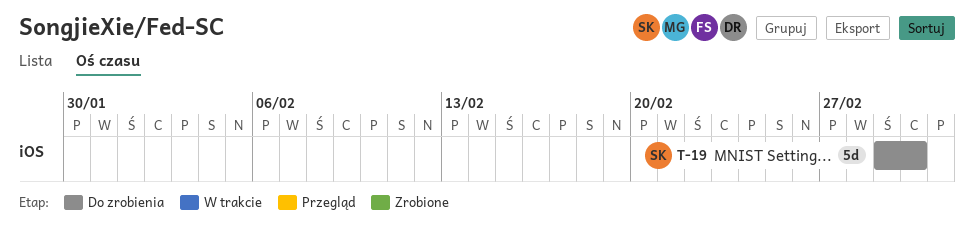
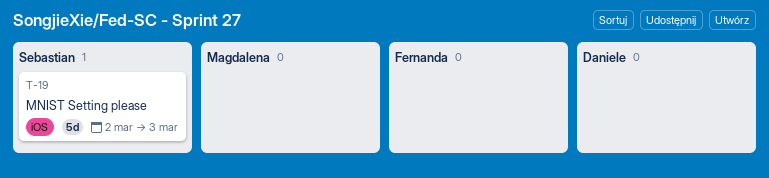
T-19, start: Mar 1 -> Mar 2
T-19, due: Mar 2 -> Mar 3

